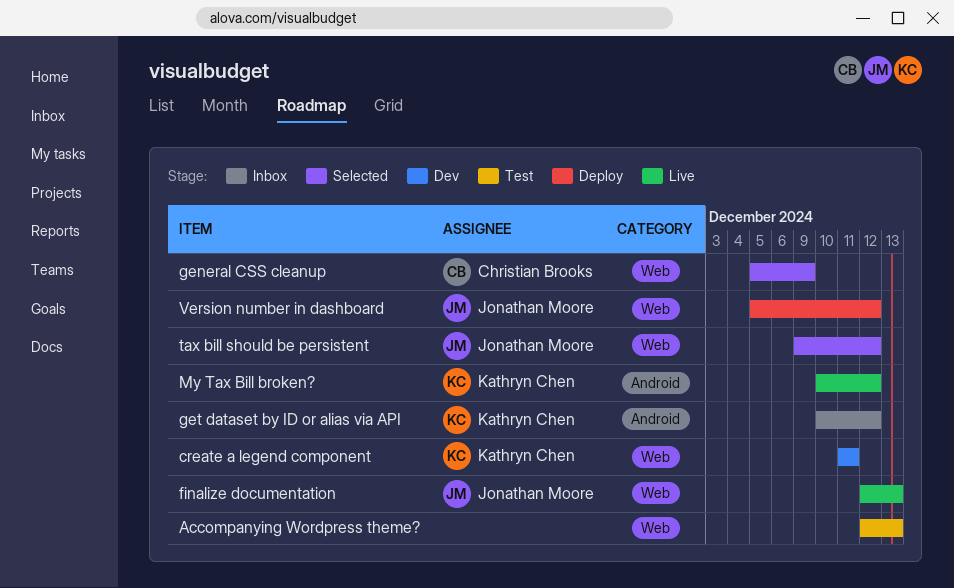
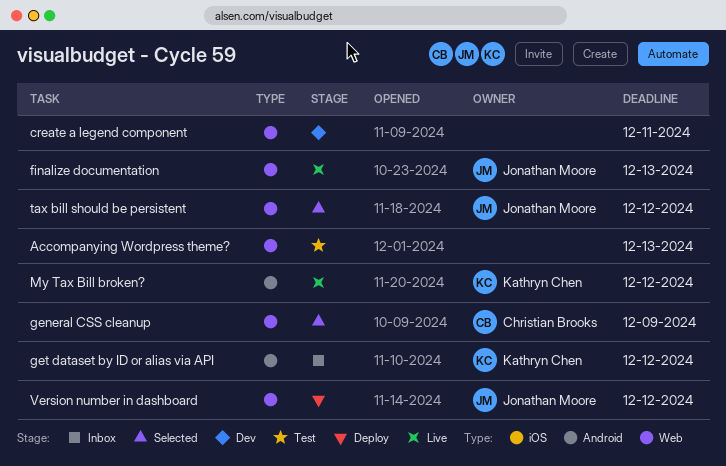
create a legend component, owner: Kathryn Chen -> none

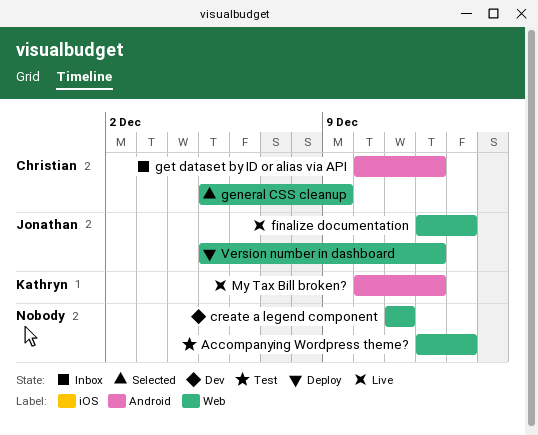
get dataset by ID or alias via API, owner: Kathryn Chen -> Christian Brooks
tax bill should be persistent: present -> none

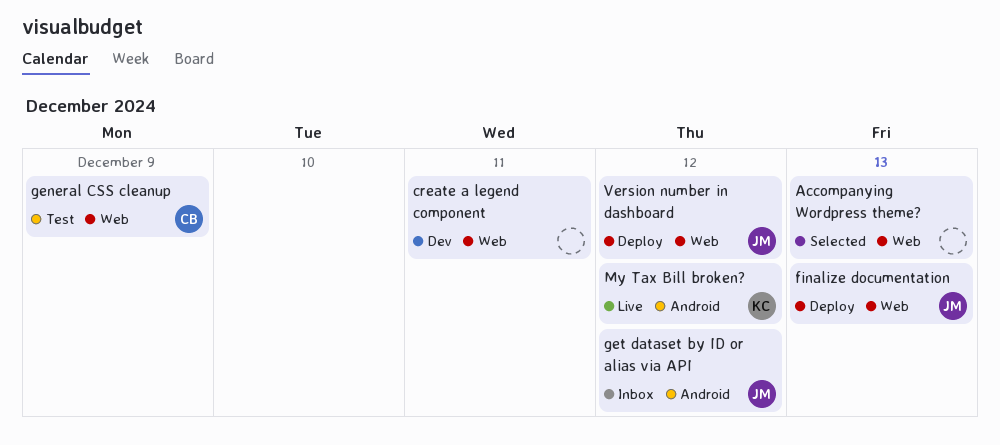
Accompanying Wordpress theme?, status: Test -> Selected
finalize documentation, status: Live -> Deploy
general CSS cleanup, status: Selected -> Test
get dataset by ID or alias via API, owner: Christian -> Jonathan

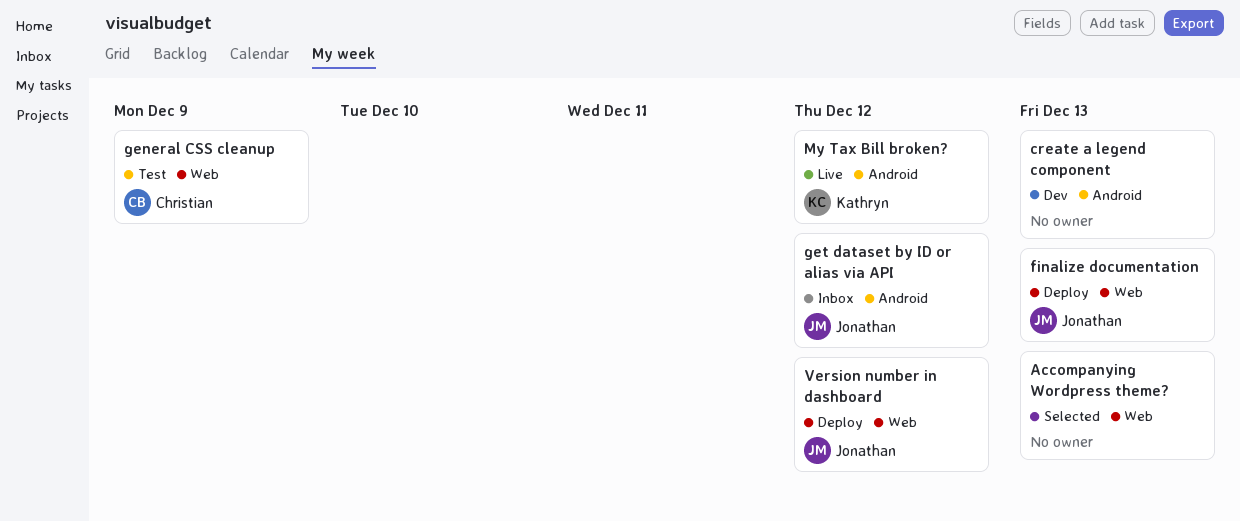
create a legend component, label: Web -> Android
create a legend component, due: Dec 11 -> Dec 13

